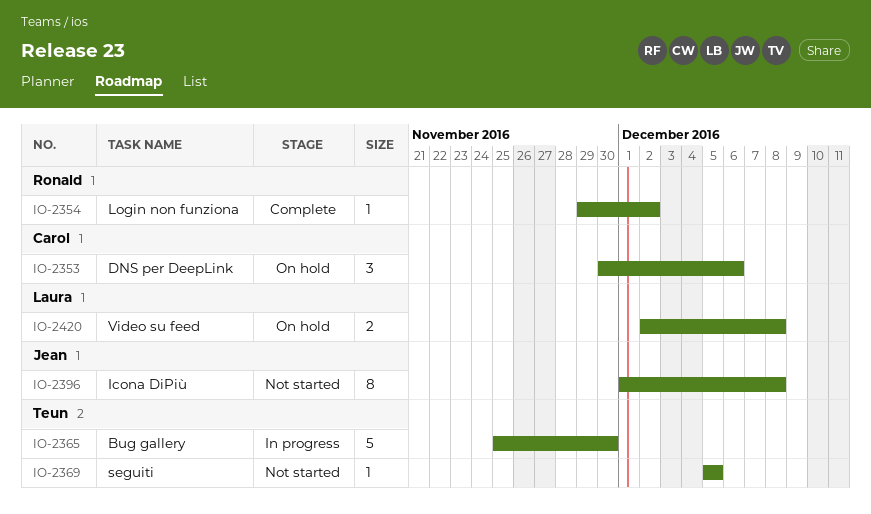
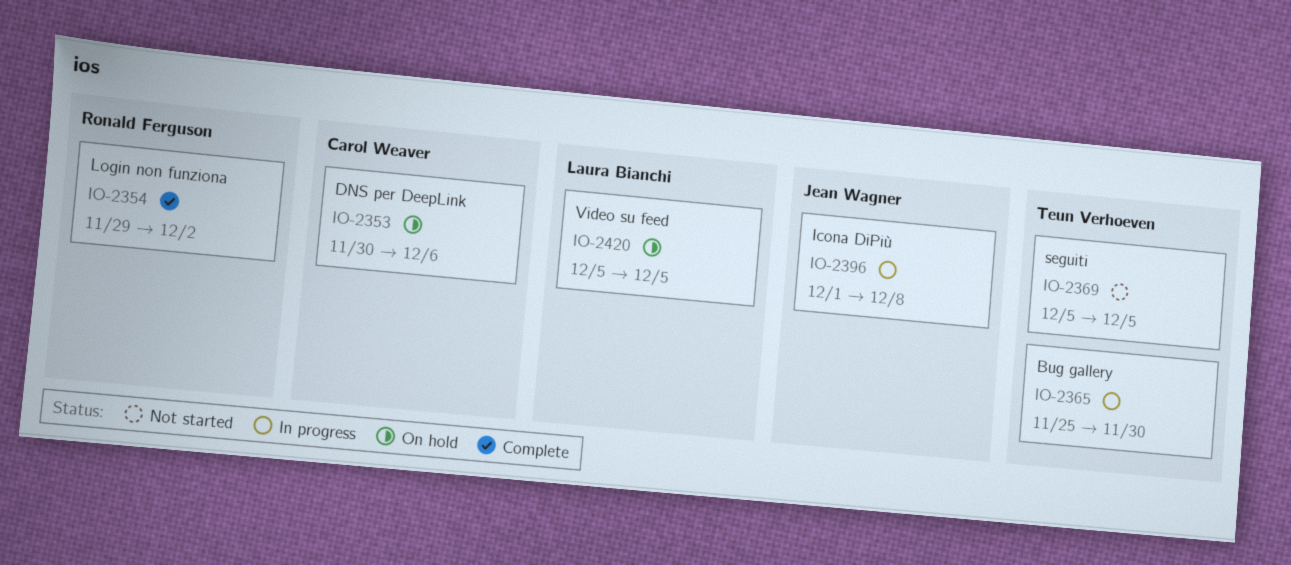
IO-2396, status: Not started -> In progress
IO-2420, start: Dec 2 -> Dec 5
IO-2420, due: Dec 8 -> Dec 5

